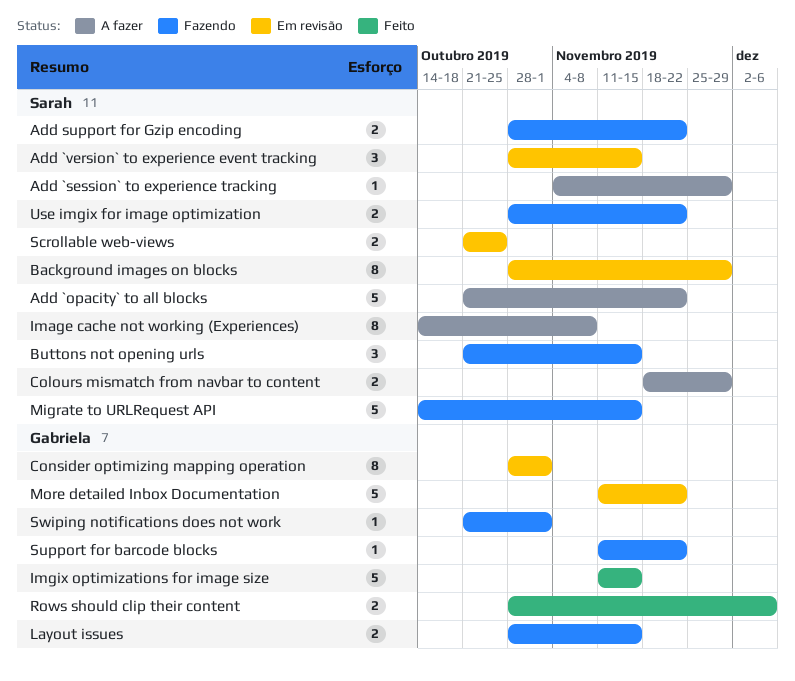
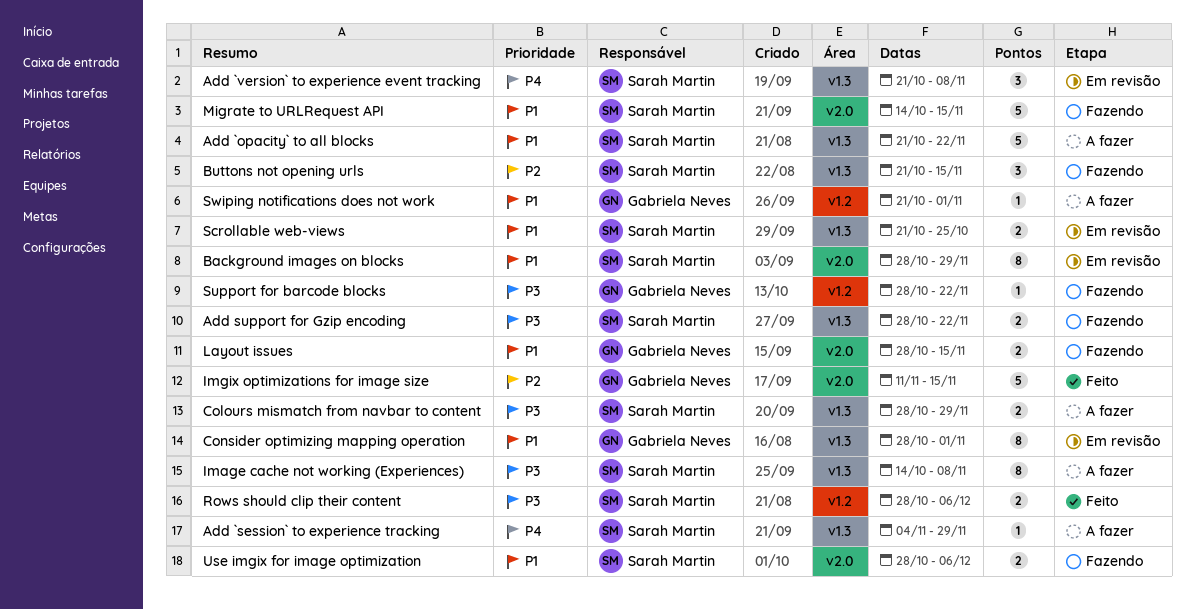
Add `version` to experience event tracking, start: Oct 28 -> Oct 21
Add `version` to experience event tracking, due: Nov 15 -> Nov 8
Colours mismatch from navbar to content, start: Nov 18 -> Oct 28
More detailed Inbox Documentation: present -> none
Rows should clip their content, owner: Gabriela Neves -> Sarah Martin
Support for barcode blocks, start: Nov 11 -> Oct 28
Swiping notifications does not work, status: Fazendo -> A fazer
Use imgix for image optimization, due: Nov 22 -> Dec 6

